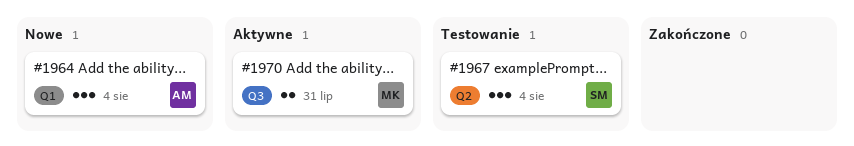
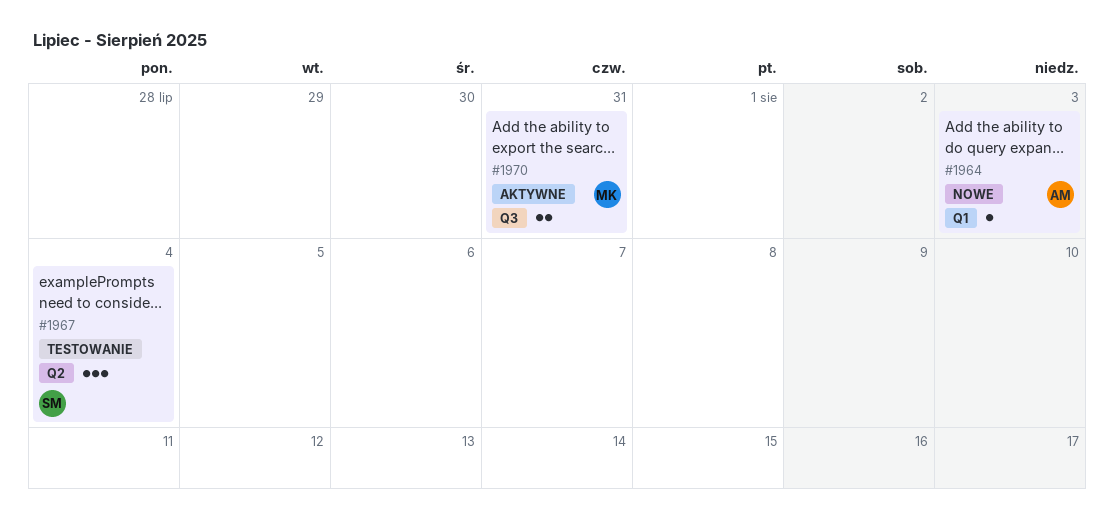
#1964, estimate: 3 -> 1
#1964, due: Aug 4 -> Aug 3

